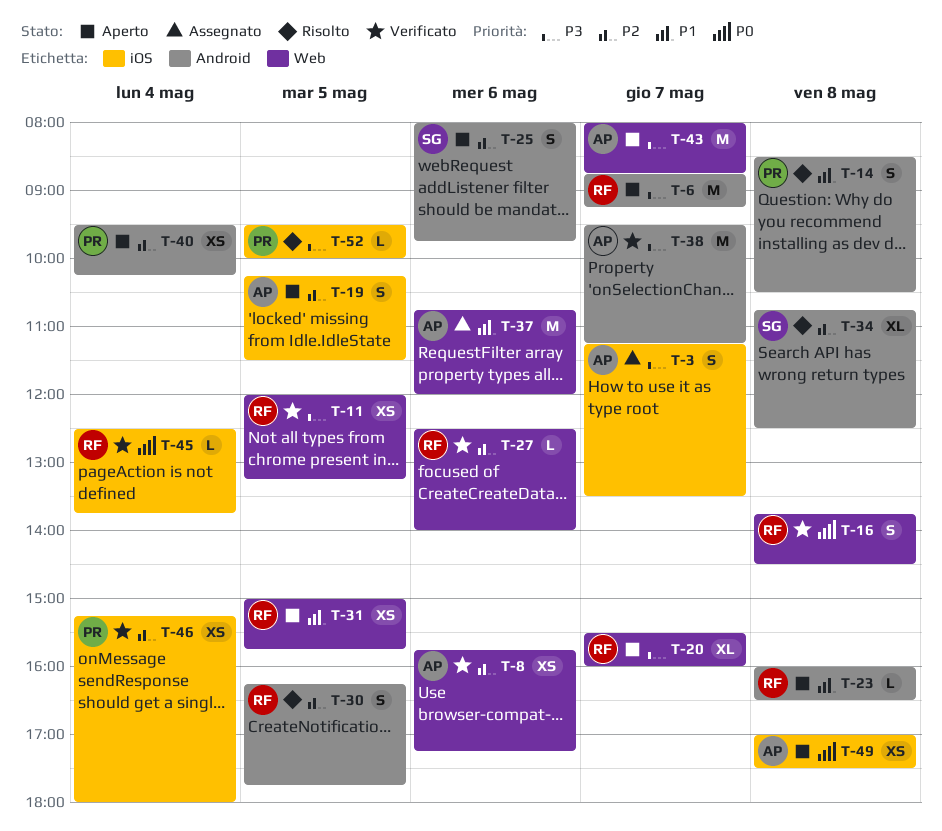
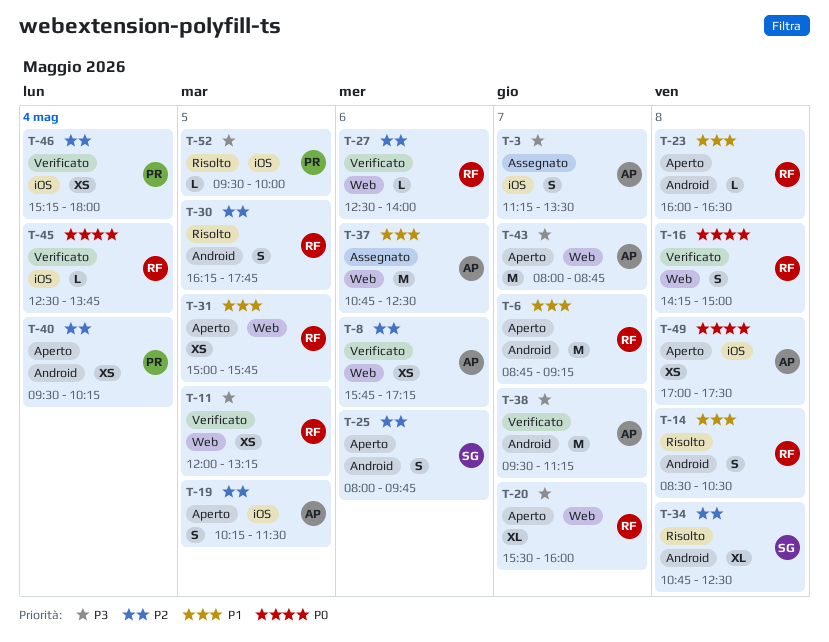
T-6, priority: P3 -> P1
T-14, owner: PR -> RF
T-16, begins: 13:45 -> 14:15
T-16, ends: 14:30 -> 15:00
T-37, ends: 12:00 -> 12:30

